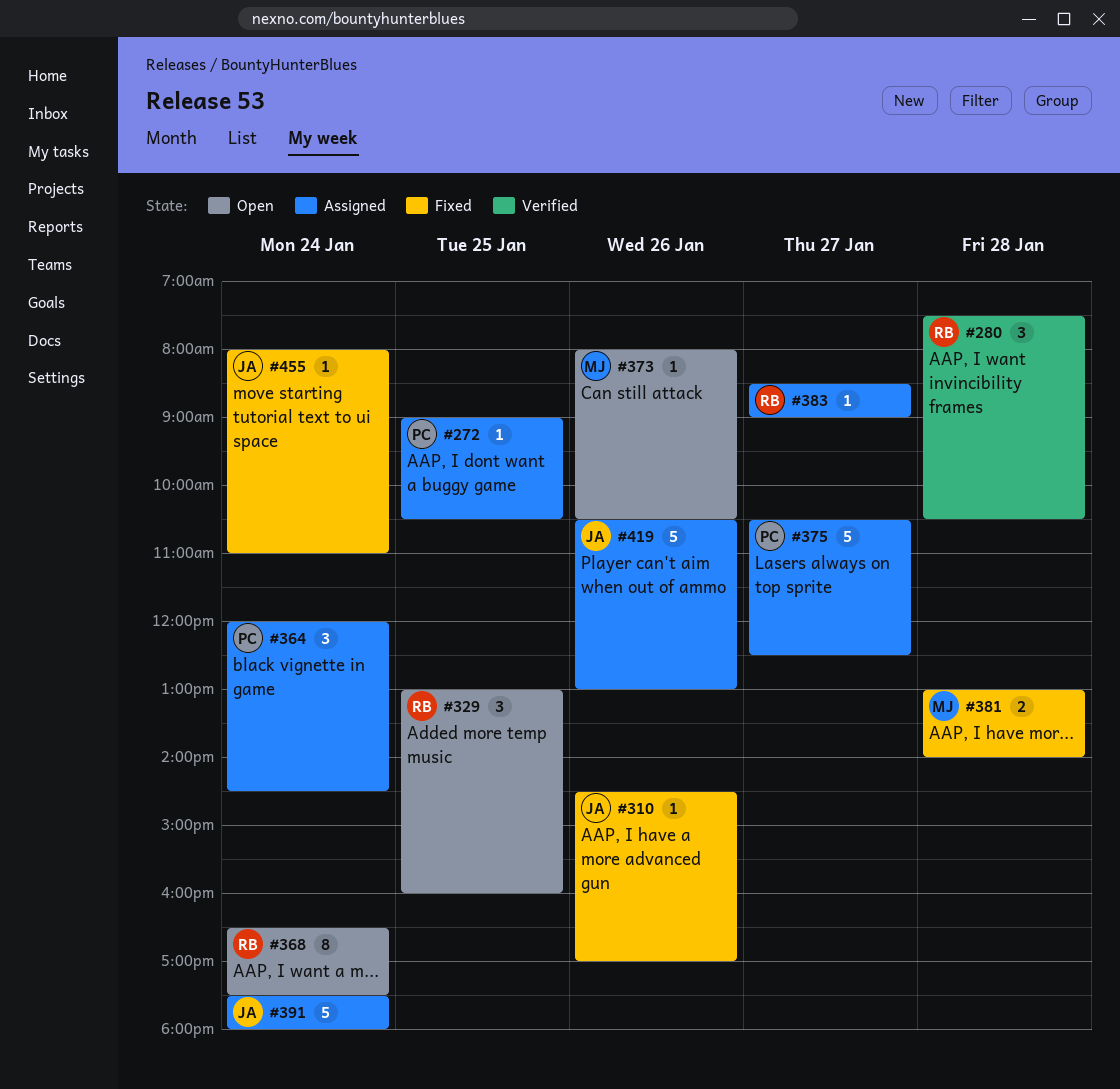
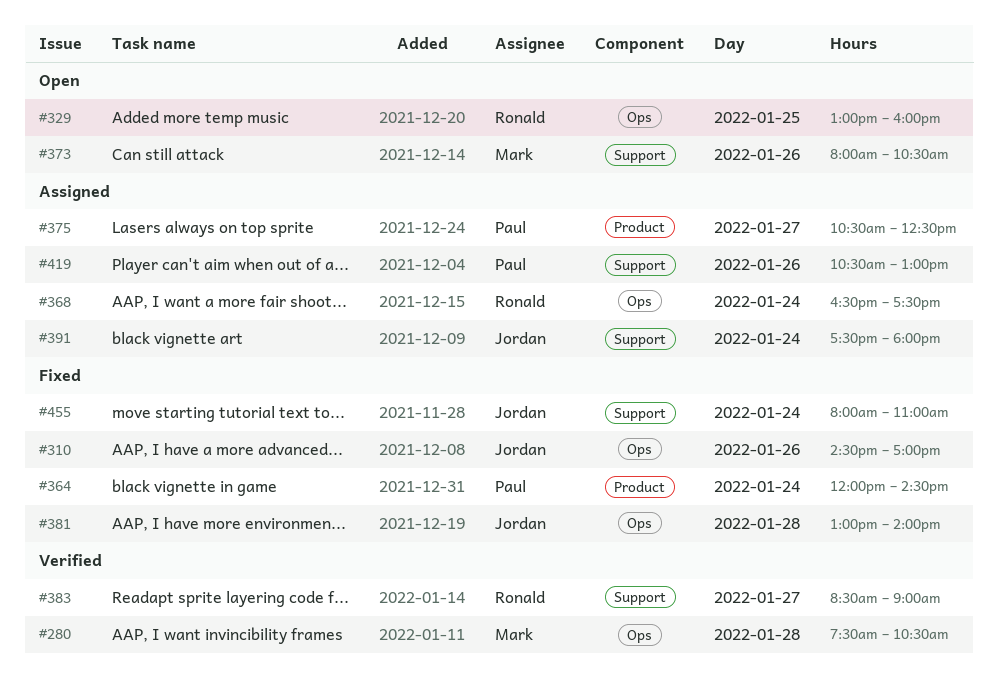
#272: present -> none
#280, owner: Ronald -> Mark
#364, status: Assigned -> Fixed
#368, status: Open -> Assigned
#381, owner: Mark -> Jordan
#383, status: Assigned -> Verified
#419, owner: Jordan -> Paul

